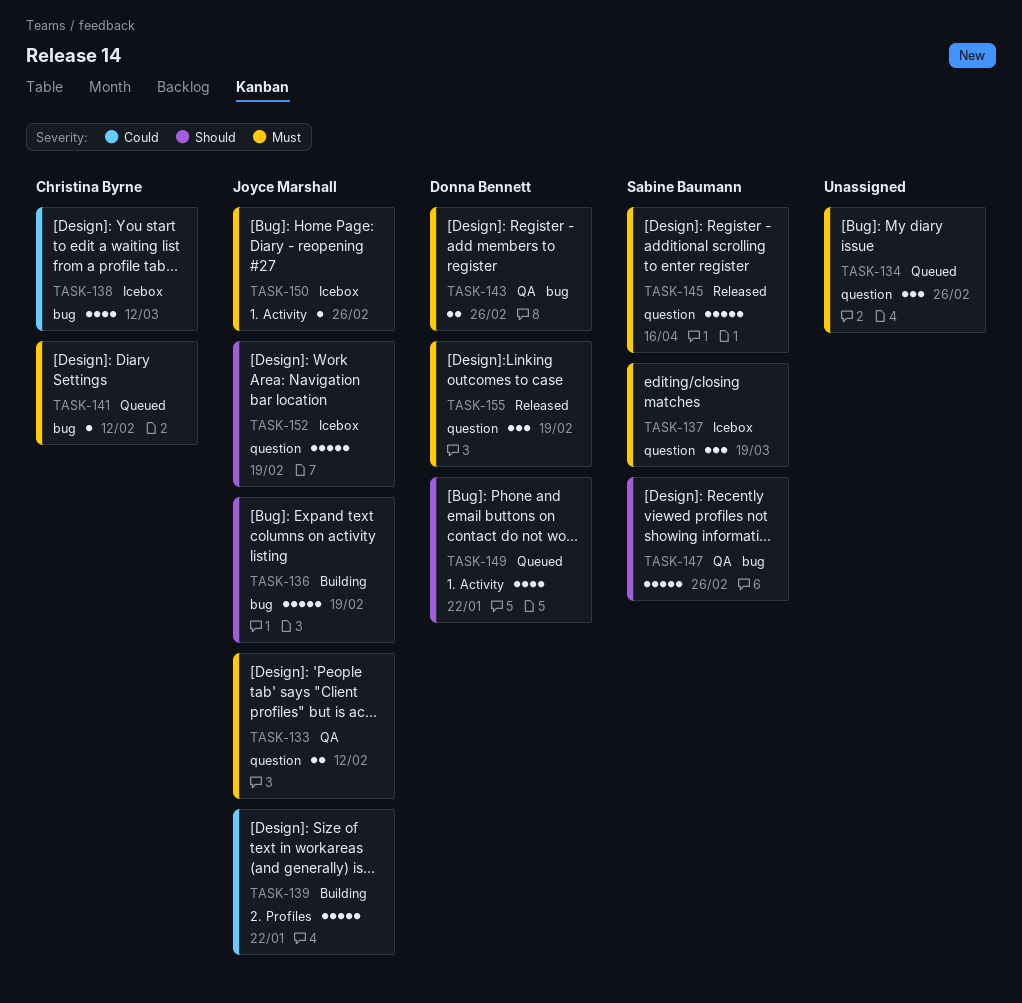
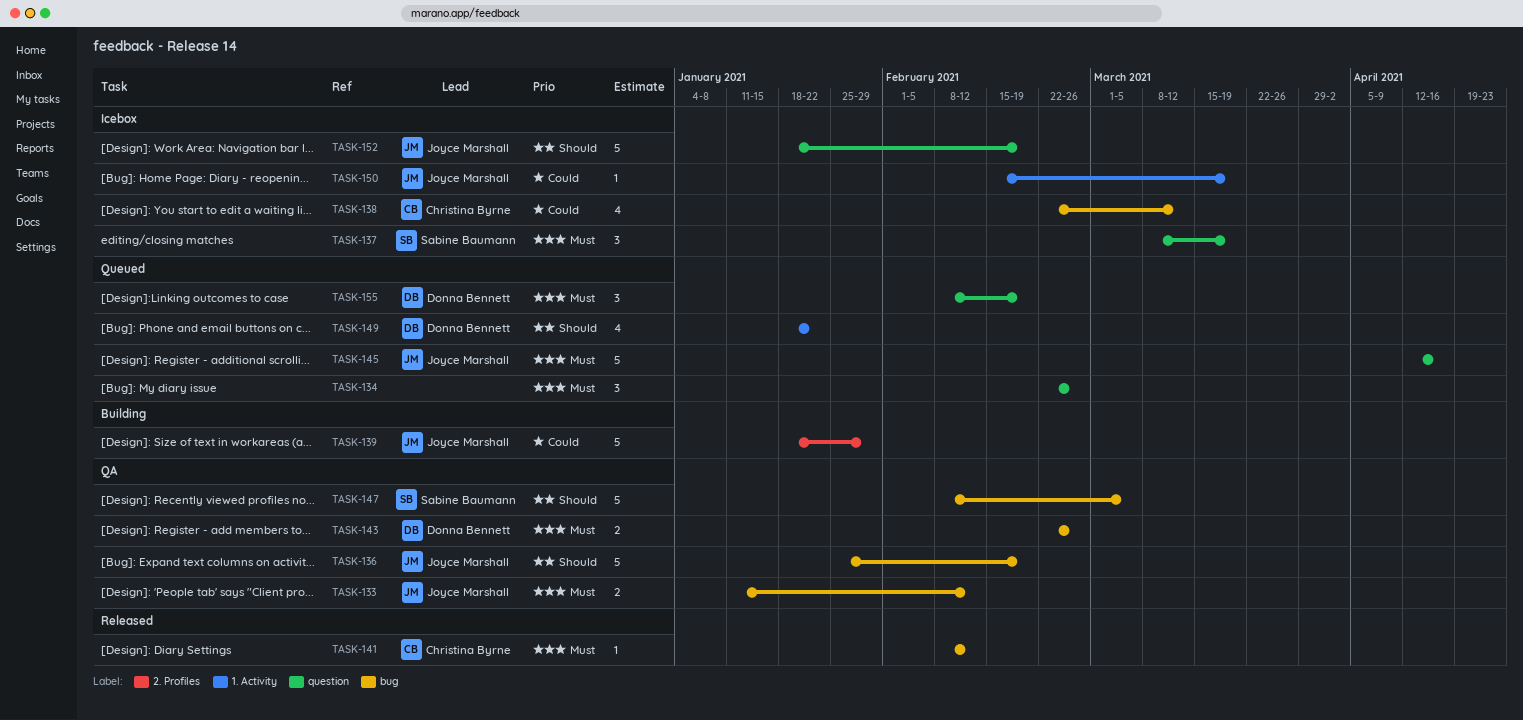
TASK-133, label: question -> bug
TASK-136, status: Building -> QA
TASK-139, due: Jan 22 -> Jan 29
TASK-141, status: Queued -> Released
TASK-145, status: Released -> Queued
TASK-145, owner: Sabine Baumann -> Joyce Marshall
TASK-147, due: Feb 26 -> Mar 5
TASK-150, priority: Must -> Could
TASK-150, due: Feb 26 -> Mar 19
TASK-155, status: Released -> Queued

